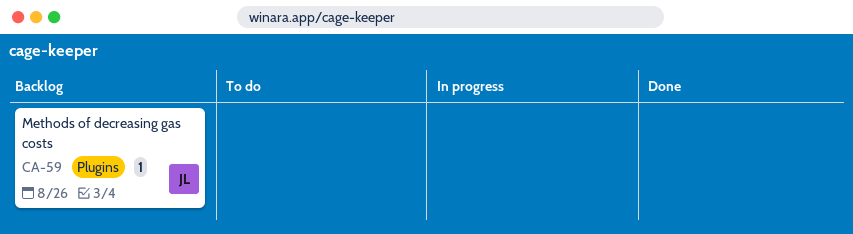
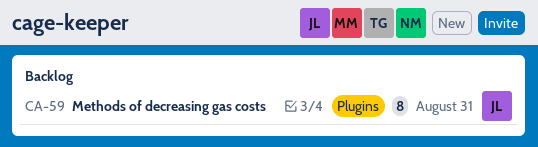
CA-59, estimate: 1 -> 8
CA-59, due: Aug 26 -> Aug 31

